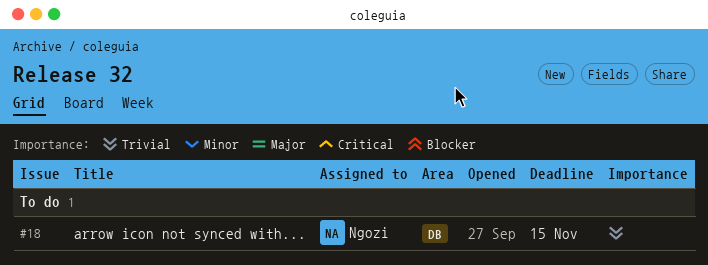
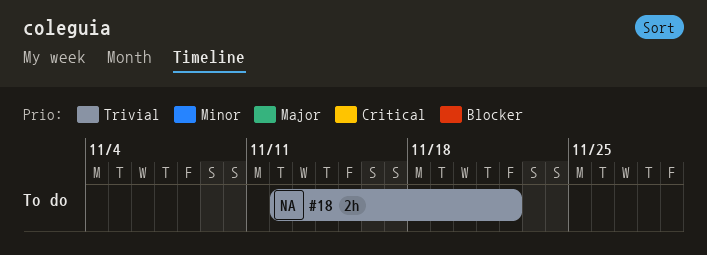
#18, due: Nov 15 -> Nov 22

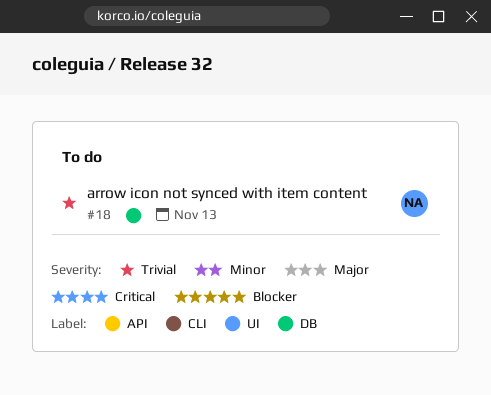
#18, due: Nov 22 -> Nov 13

